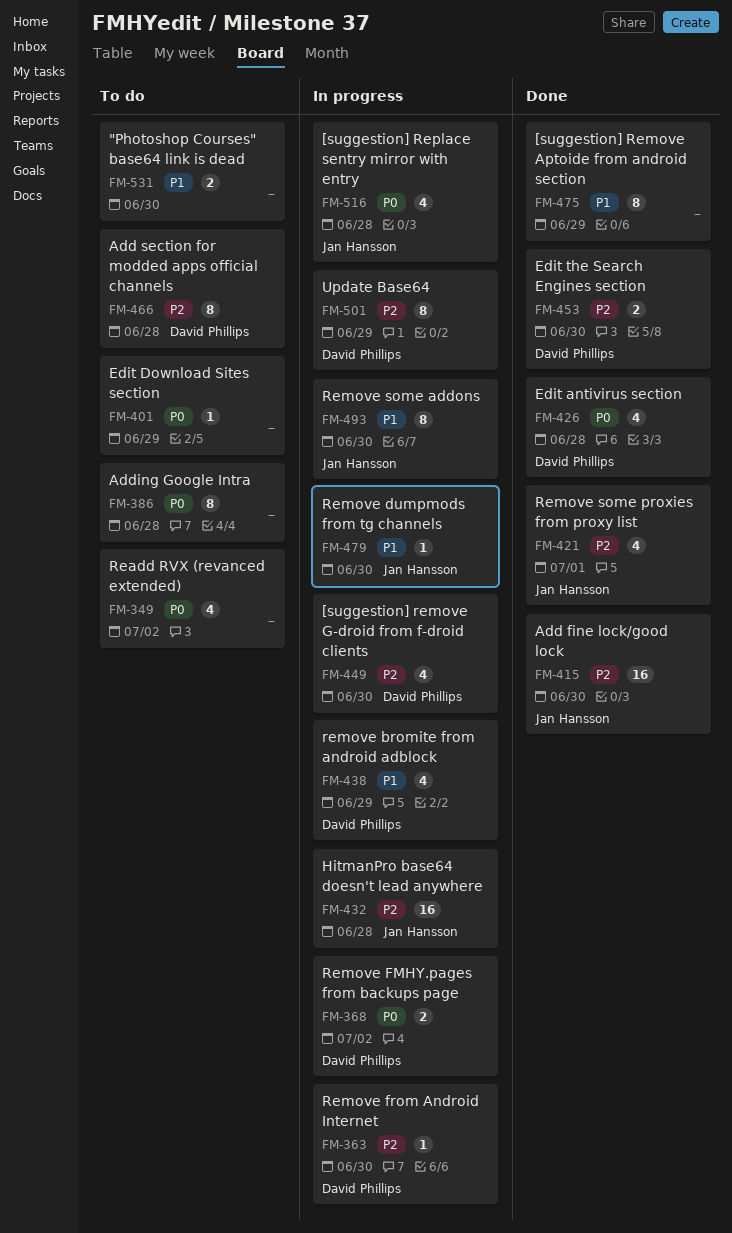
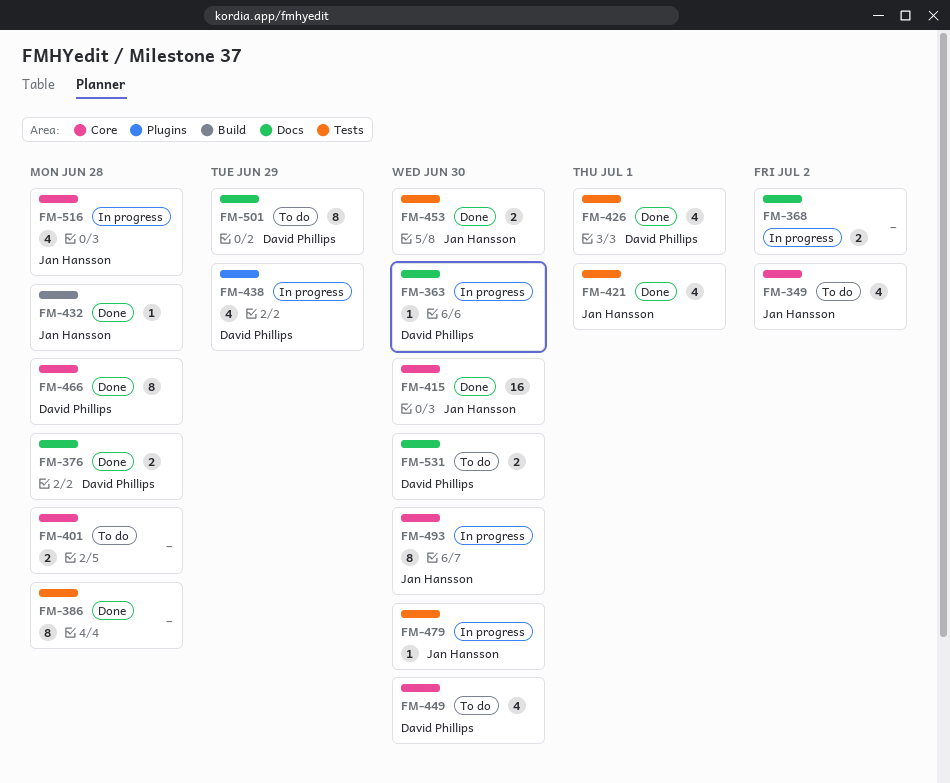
FM-349, owner: none -> Jan Hansson
FM-368, owner: David Phillips -> none
FM-376: none -> present
FM-386, status: To do -> Done
FM-401, estimate: 1 -> 2
FM-401, due: Jun 29 -> Jun 28
FM-426, due: Jun 28 -> Jul 1
FM-432, status: In progress -> Done
FM-432, estimate: 16 -> 1
FM-449, status: In progress -> To do
FM-453, owner: David Phillips -> Jan Hansson
FM-466, status: To do -> Done
FM-475: present -> none
FM-501, status: In progress -> To do
FM-531, owner: none -> David Phillips

